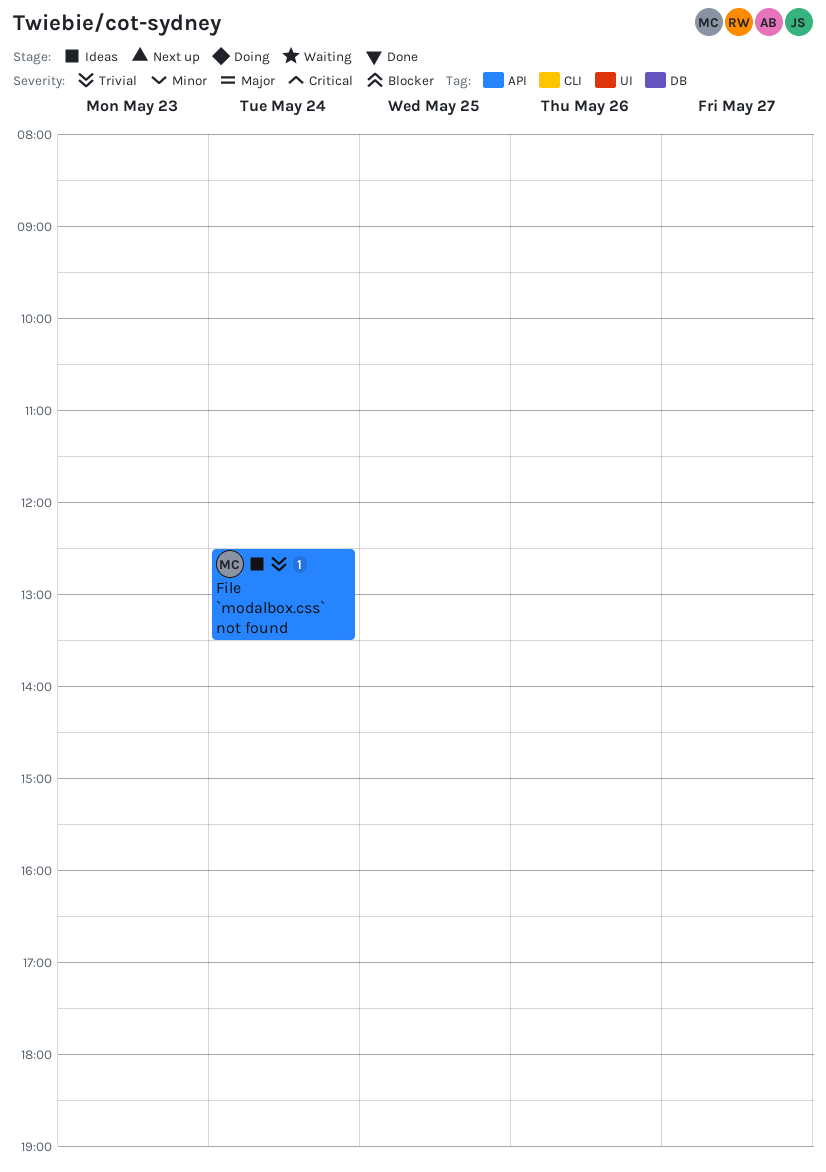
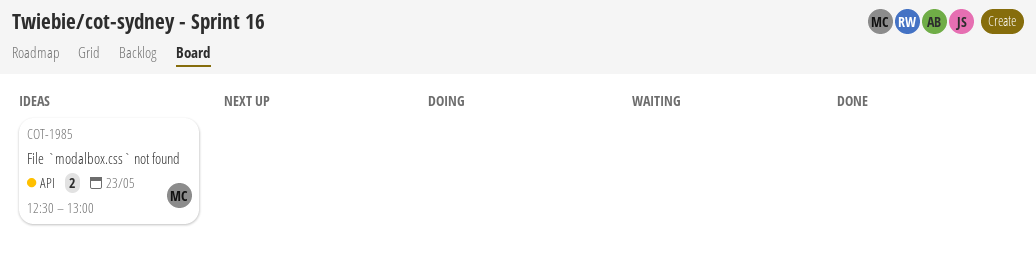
File `modalbox.css` not found, estimate: 1 -> 2
File `modalbox.css` not found, day: May 24 -> May 23
File `modalbox.css` not found, ends: 13:30 -> 13:00

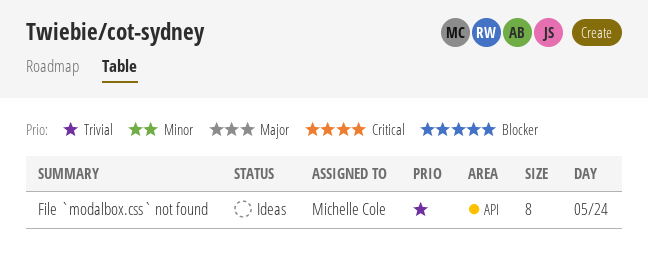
File `modalbox.css` not found, estimate: 2 -> 8
File `modalbox.css` not found, day: May 23 -> May 24

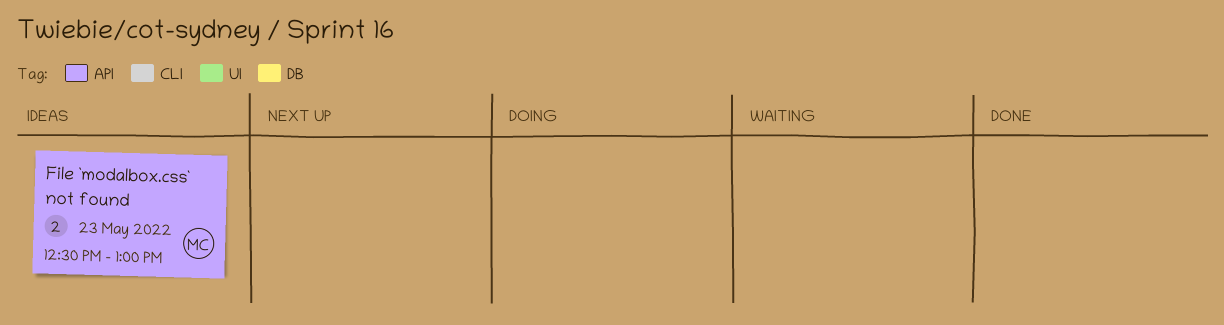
File `modalbox.css` not found, estimate: 8 -> 2
File `modalbox.css` not found, day: May 24 -> May 23

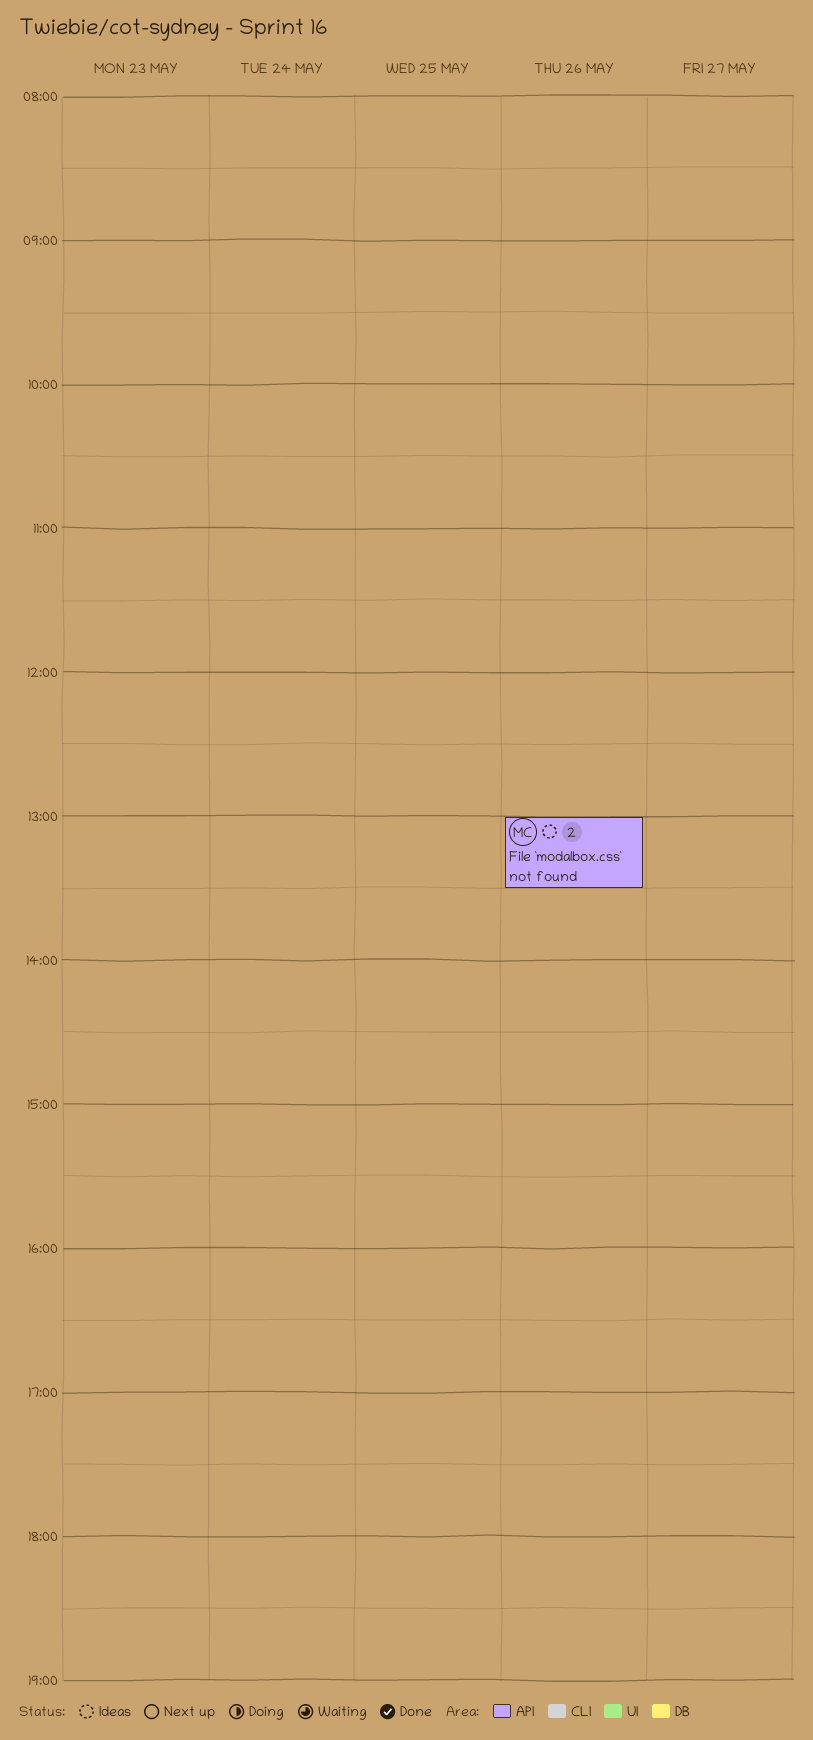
File `modalbox.css` not found, day: May 23 -> May 26
File `modalbox.css` not found, begins: 12:30 -> 13:00
File `modalbox.css` not found, ends: 13:00 -> 13:30

